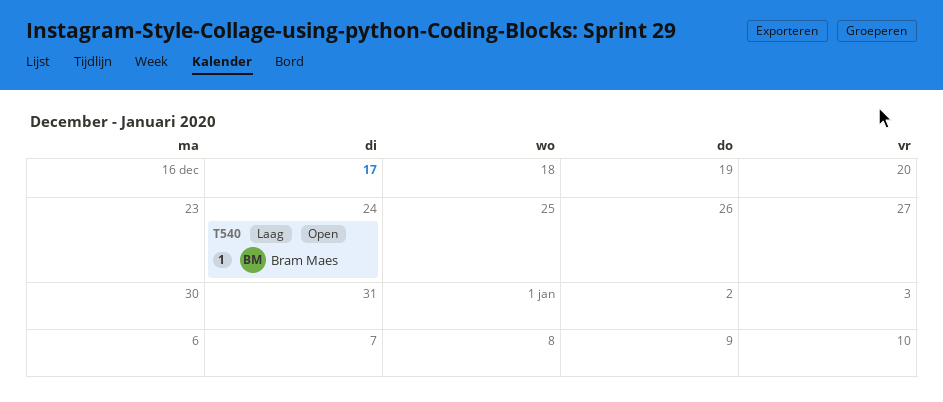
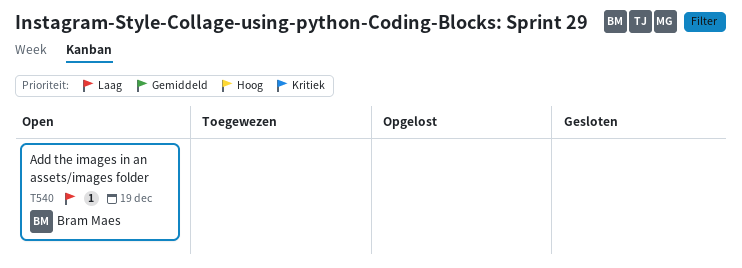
T540, due: Dec 24 -> Dec 19

